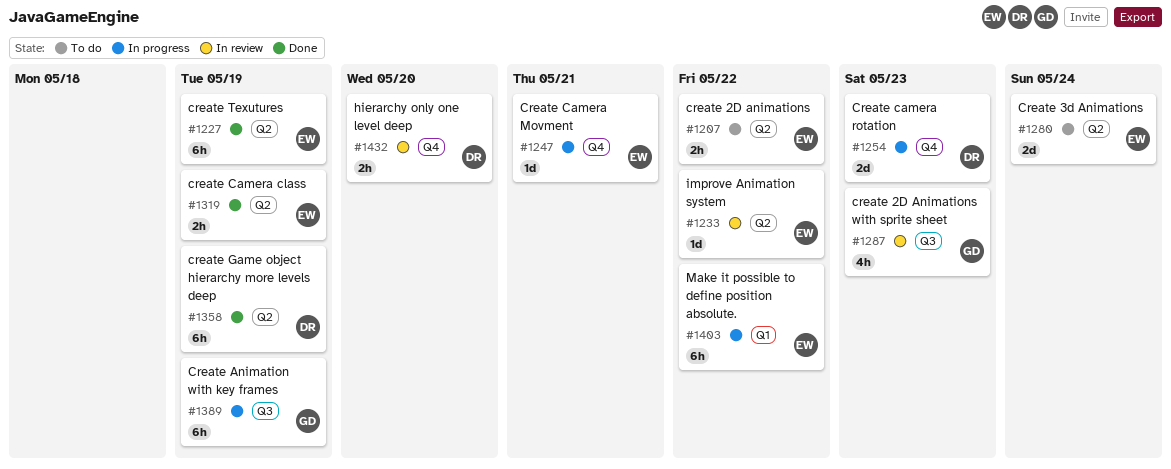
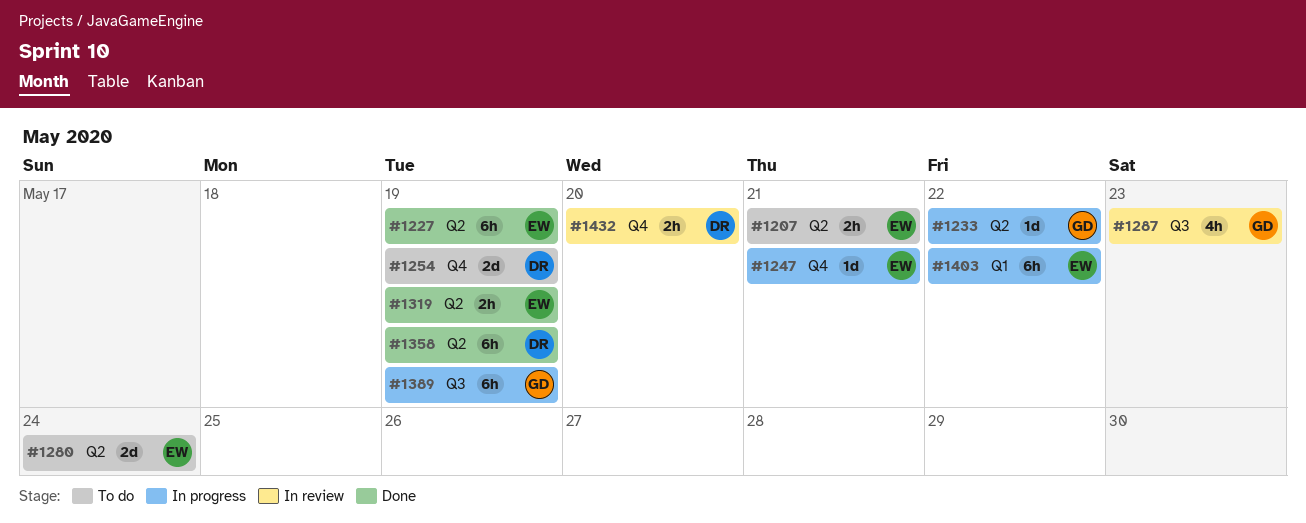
#1207, due: May 22 -> May 21
#1233, status: In review -> In progress
#1233, owner: EW -> GD
#1254, status: In progress -> To do
#1254, due: May 23 -> May 19

